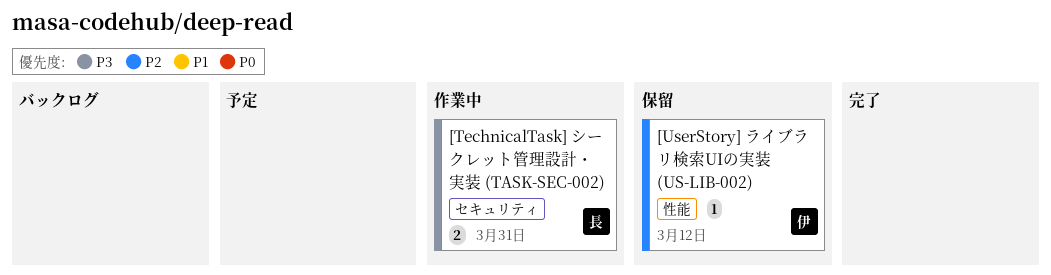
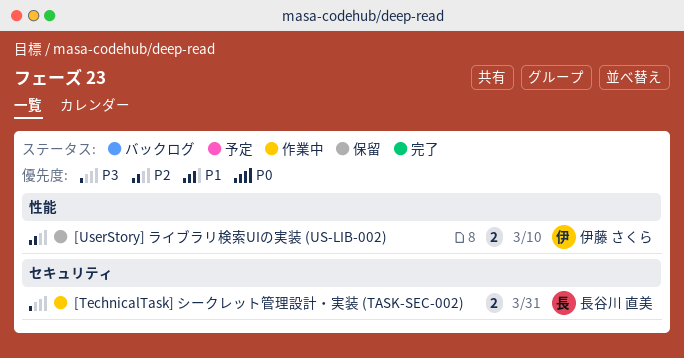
[UserStory] ライブラリ検索UIの実装 (US-LIB-002), estimate: 1 -> 2
[UserStory] ライブラリ検索UIの実装 (US-LIB-002), due: Mar 12 -> Mar 10

